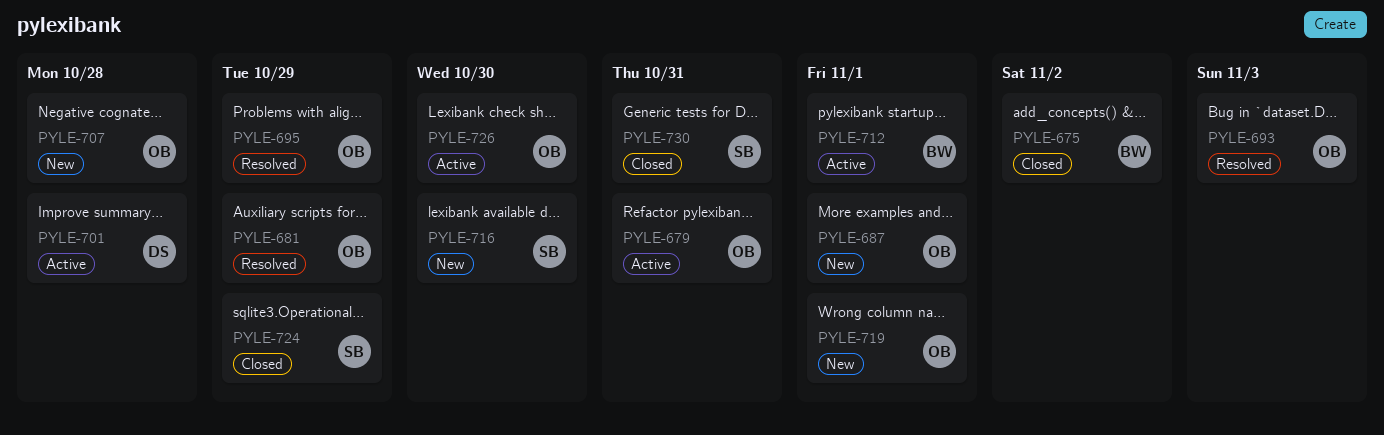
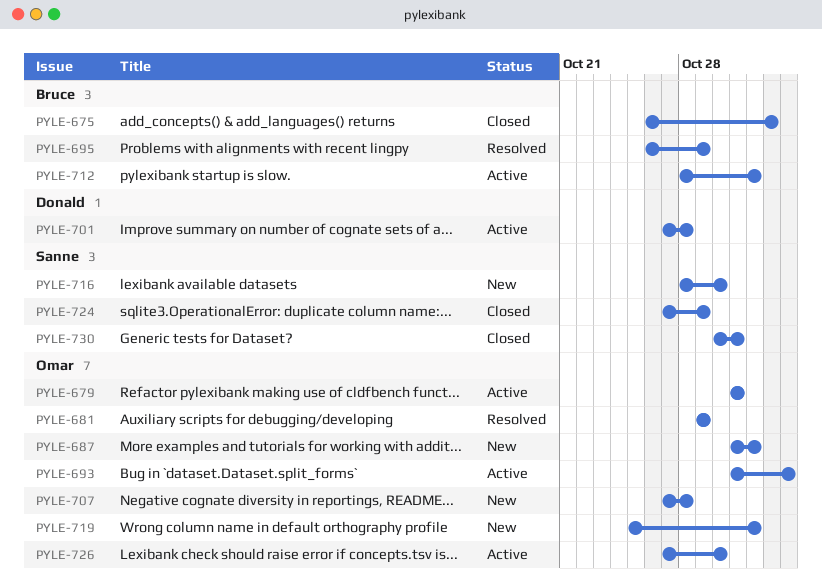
PYLE-693, status: Resolved -> Active
PYLE-695, owner: Omar -> Bruce

